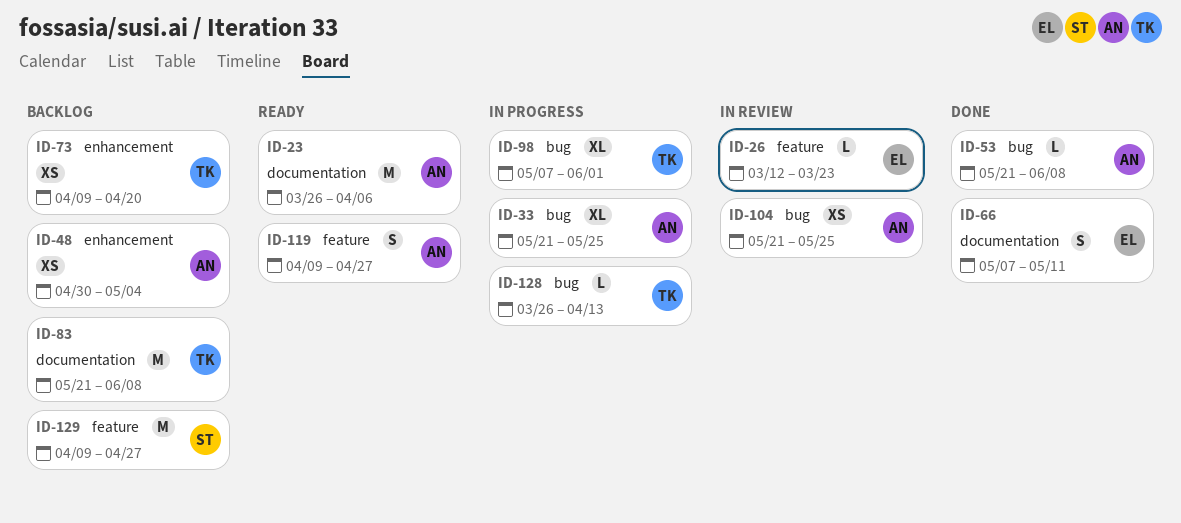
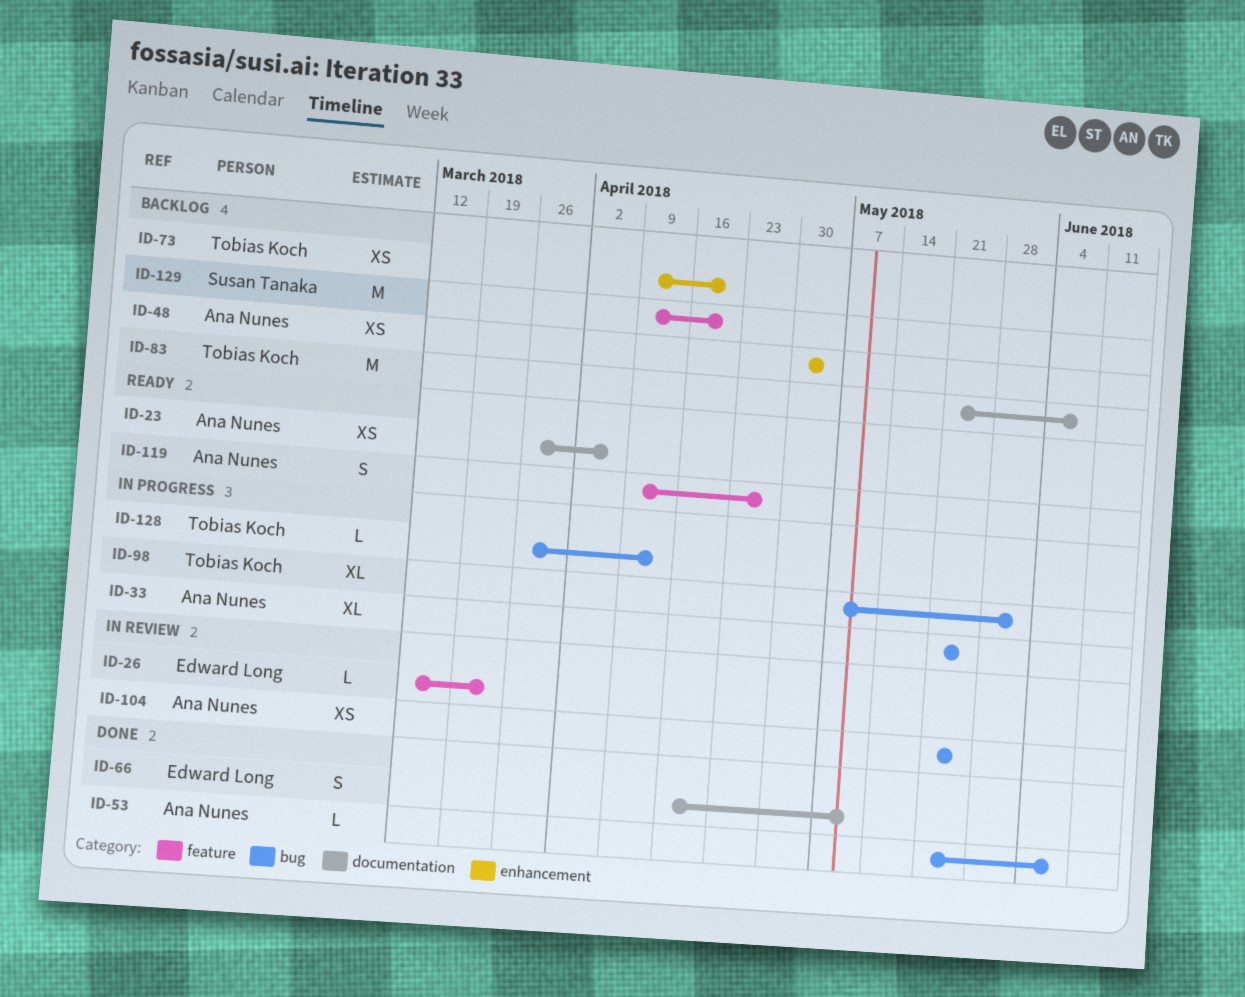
ID-23, estimate: M -> XS
ID-66, start: May 7 -> Apr 16
ID-129, due: Apr 27 -> Apr 20

